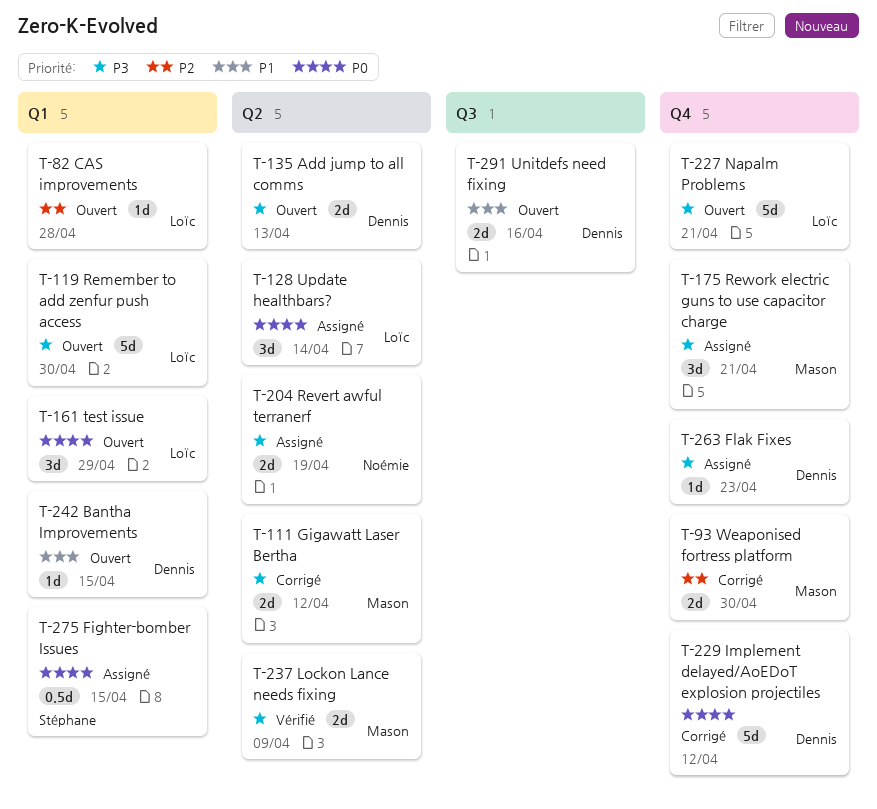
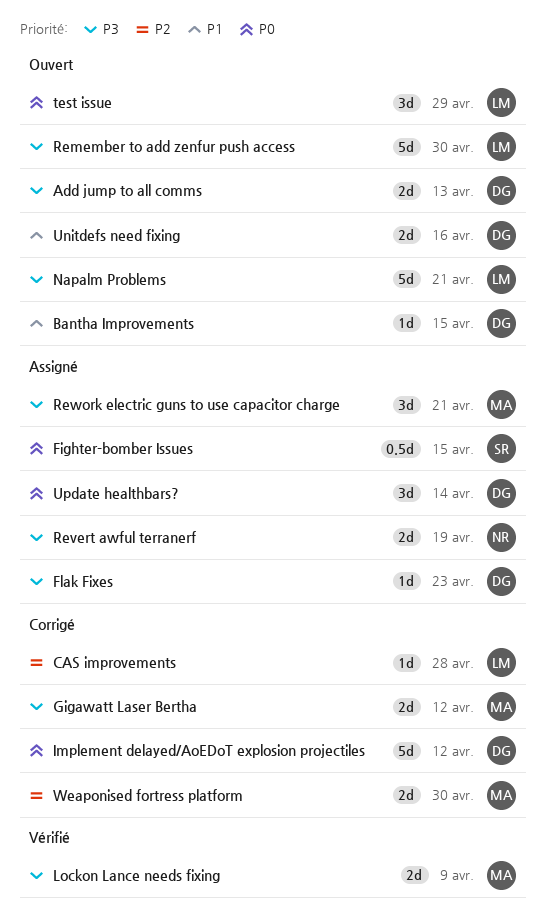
CAS improvements, status: Ouvert -> Corrigé
Update healthbars?, owner: Loïc -> Dennis

